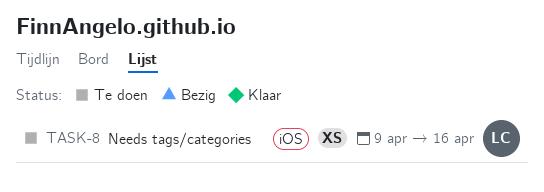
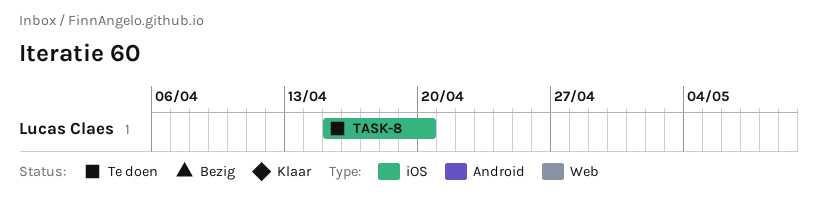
TASK-8, start: Apr 9 -> Apr 15
TASK-8, due: Apr 16 -> Apr 20

